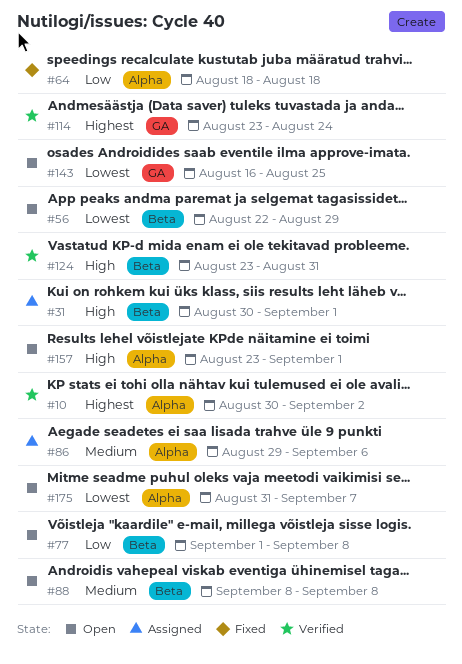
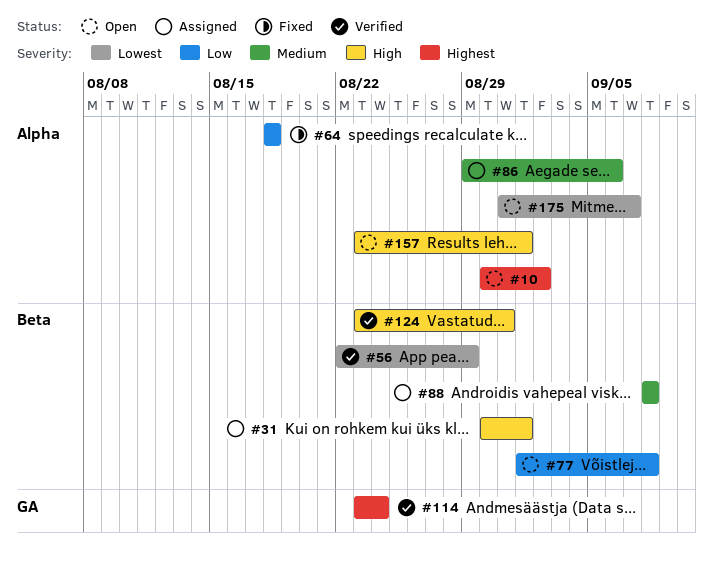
#10, status: Verified -> Open
#56, status: Open -> Verified
#88, status: Open -> Assigned
#143: present -> none

